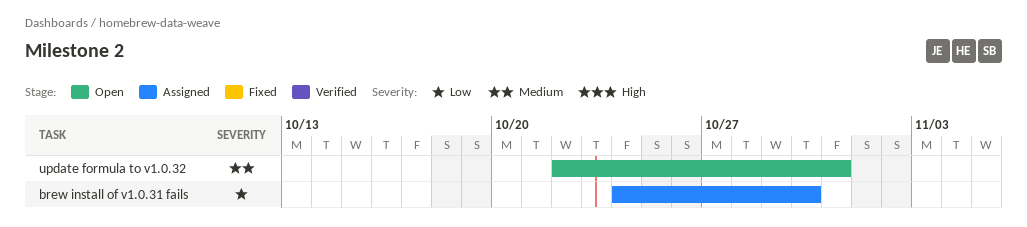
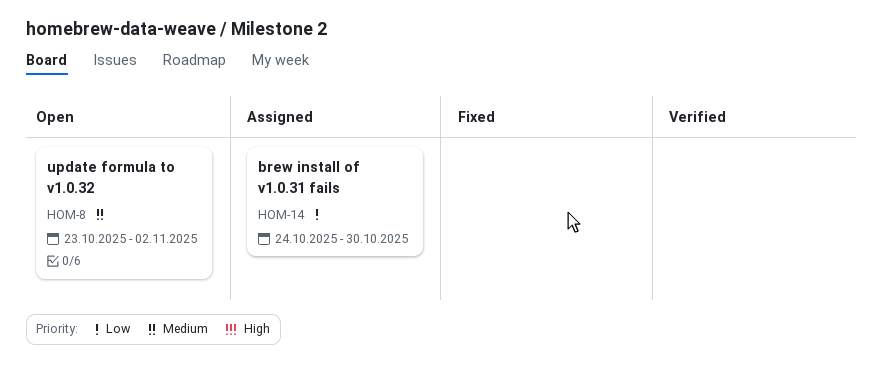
update formula to v1.0.32, start: Oct 22 -> Oct 23
update formula to v1.0.32, due: Oct 31 -> Nov 2

